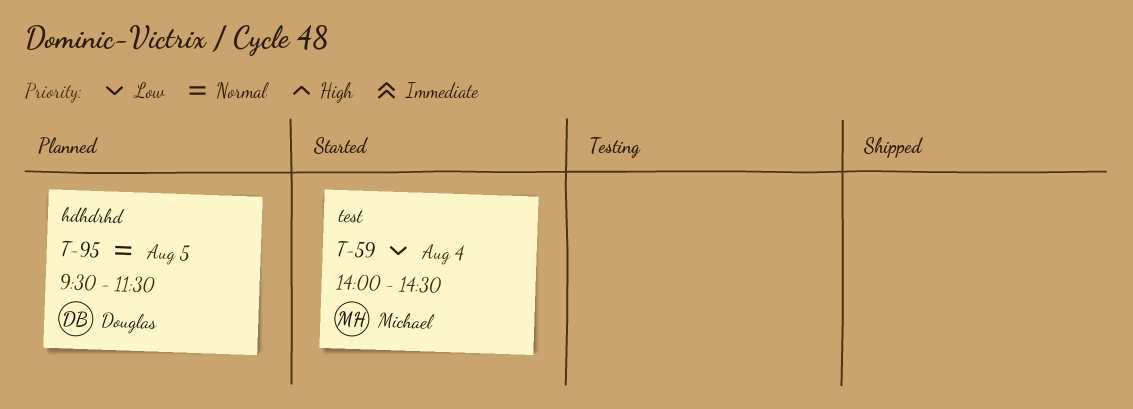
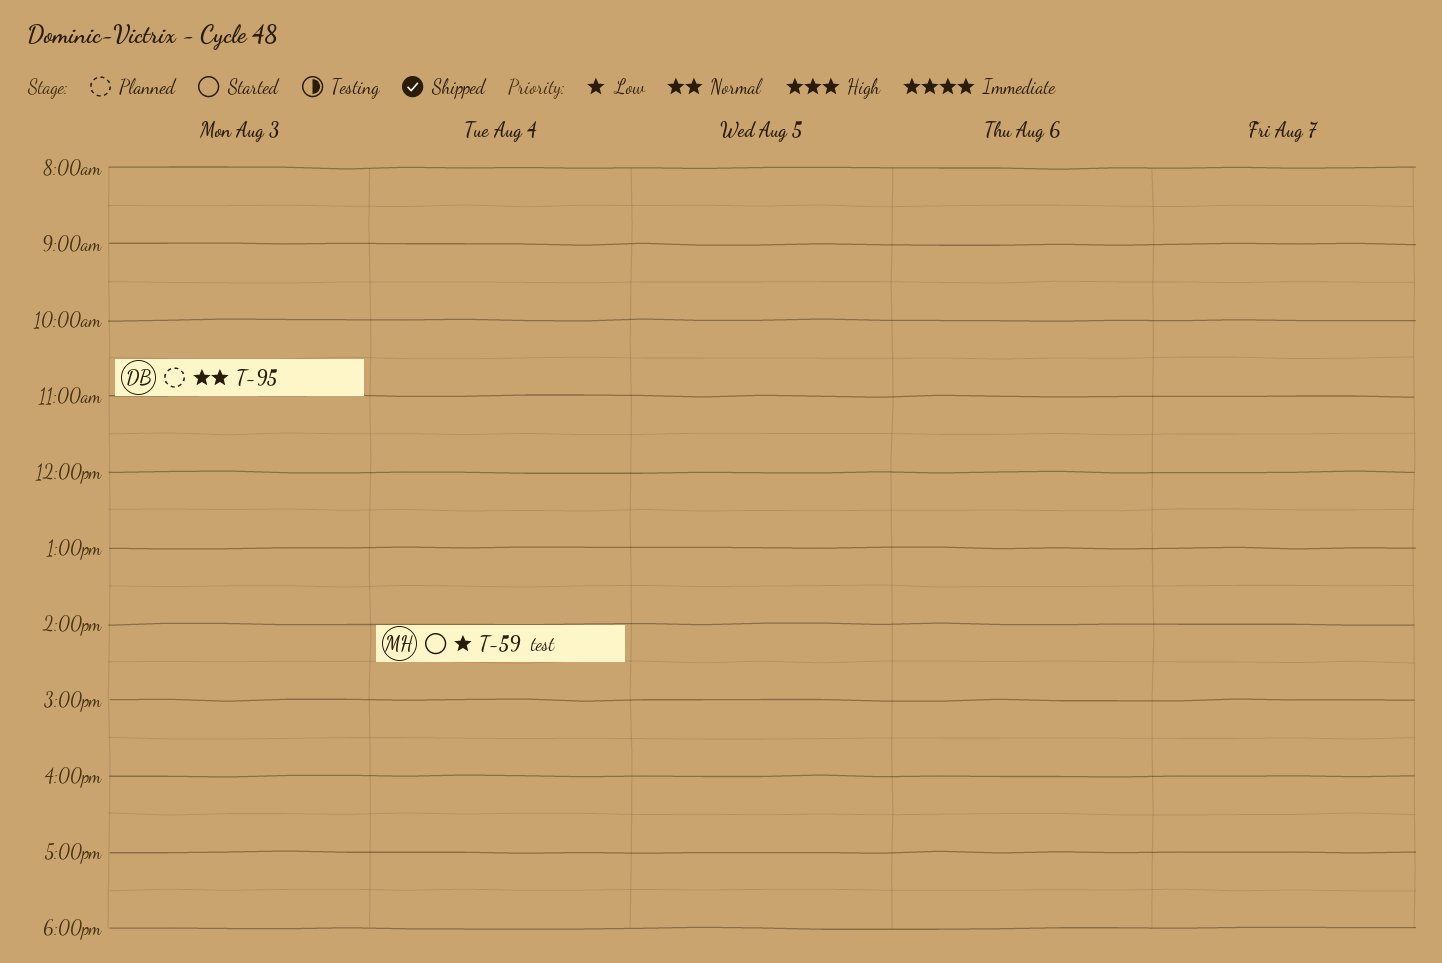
T-95, day: Aug 5 -> Aug 3
T-95, begins: 09:30 -> 10:30
T-95, ends: 11:30 -> 11:00

